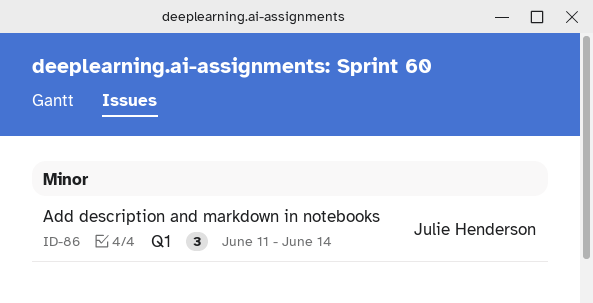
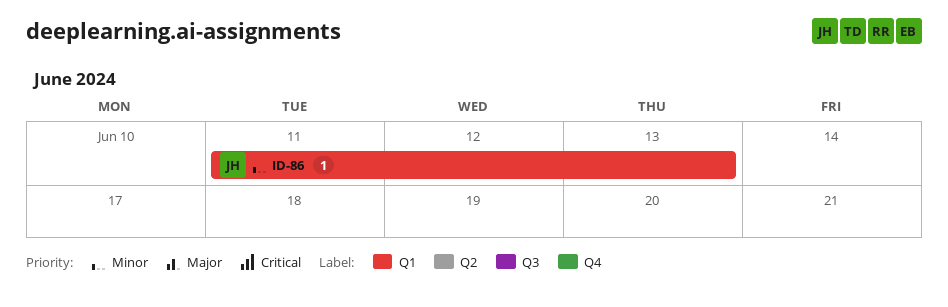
ID-86, estimate: 3 -> 1
ID-86, due: Jun 14 -> Jun 13

